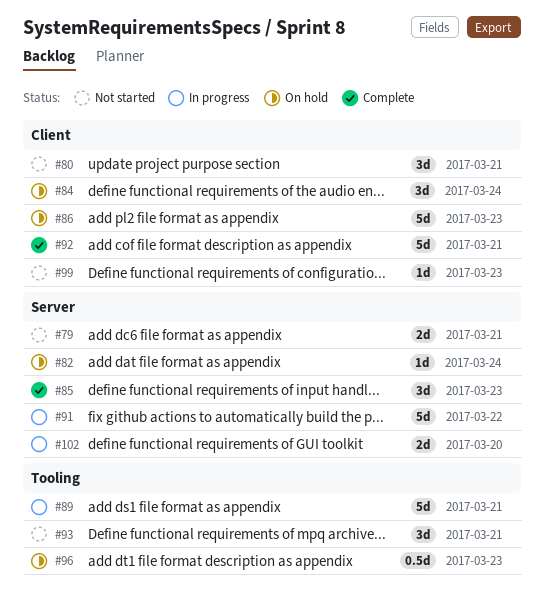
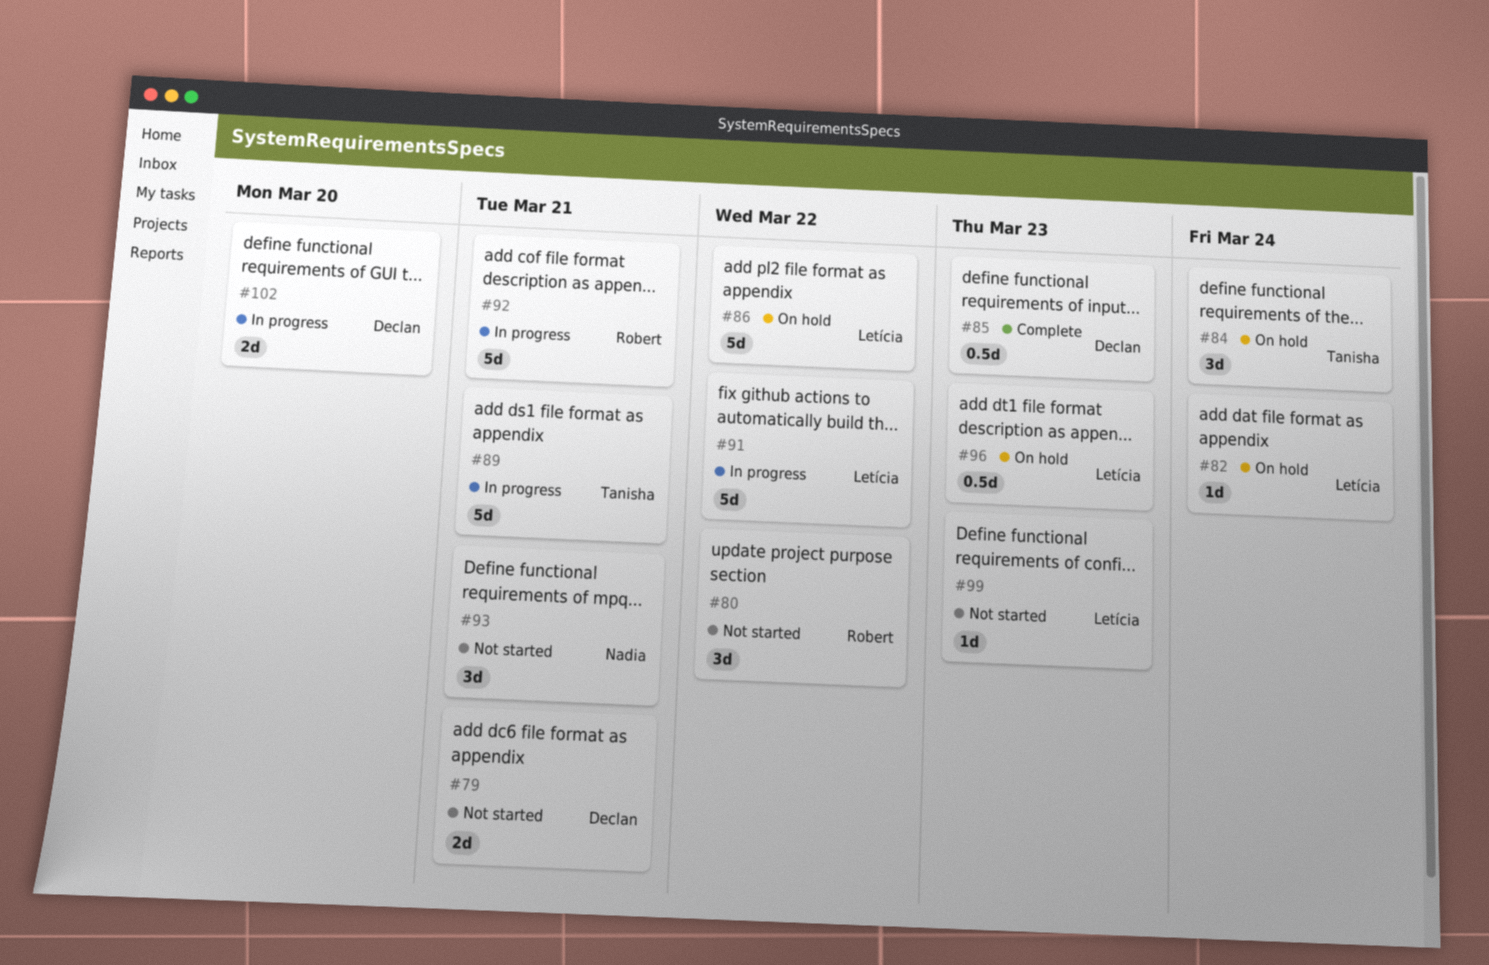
#80, due: Mar 21 -> Mar 22
#85, estimate: 3d -> 0.5d
#86, due: Mar 23 -> Mar 22
#92, status: Complete -> In progress

